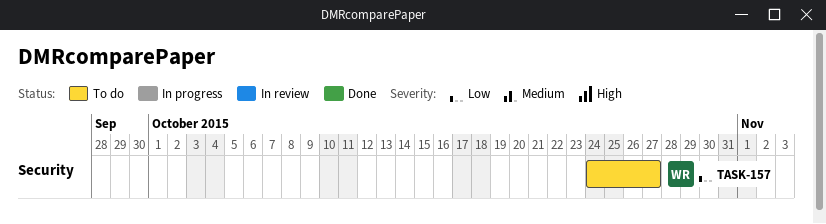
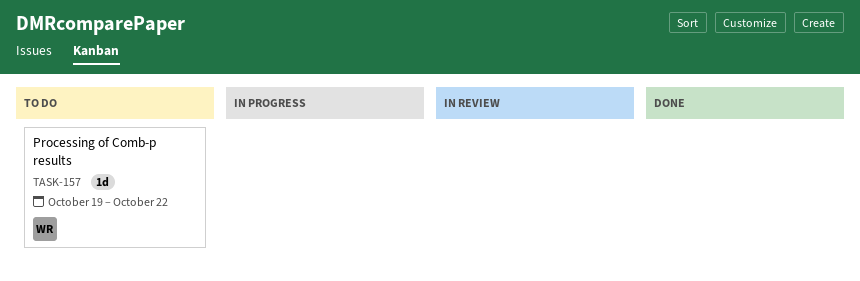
TASK-157, start: Oct 24 -> Oct 19
TASK-157, due: Oct 27 -> Oct 22

